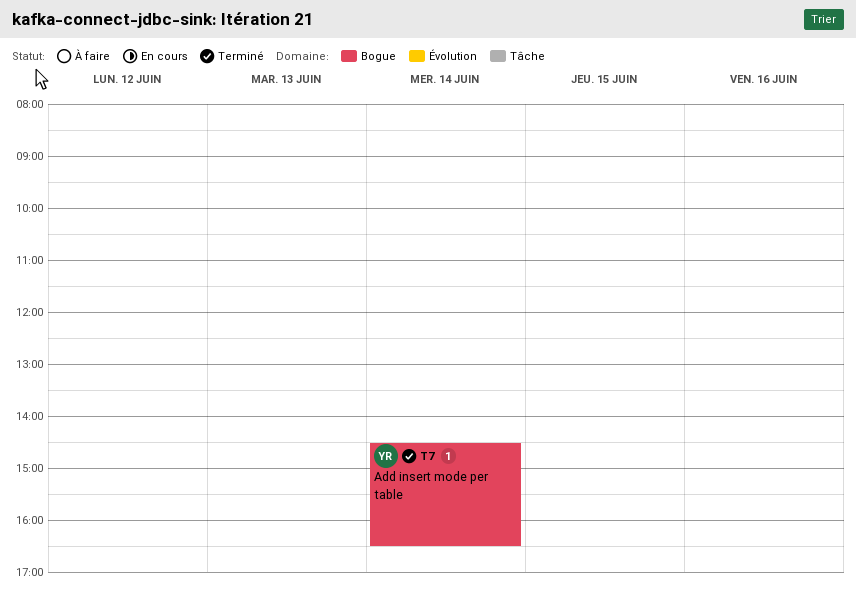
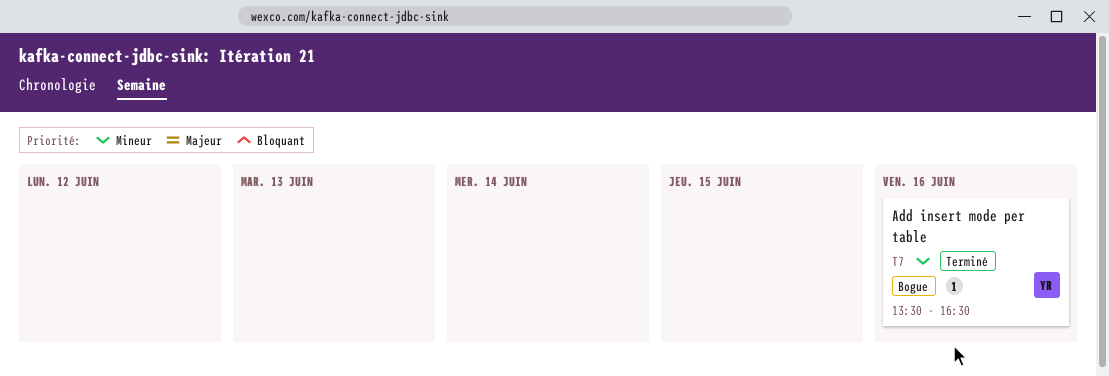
T7, day: Jun 14 -> Jun 16
T7, begins: 14:30 -> 13:30

